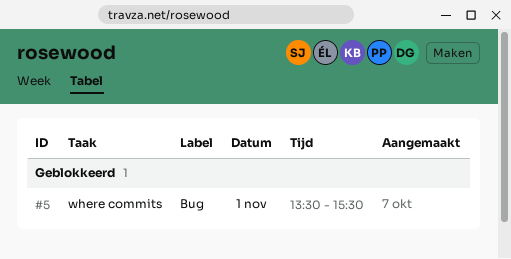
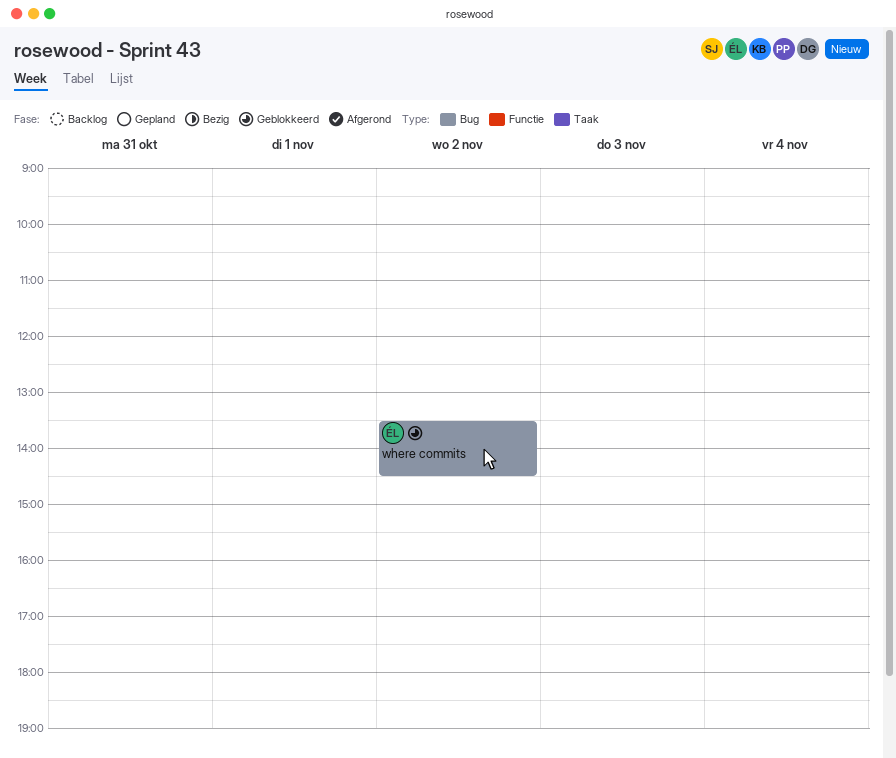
where commits, day: Nov 1 -> Nov 2
where commits, ends: 15:30 -> 14:30

